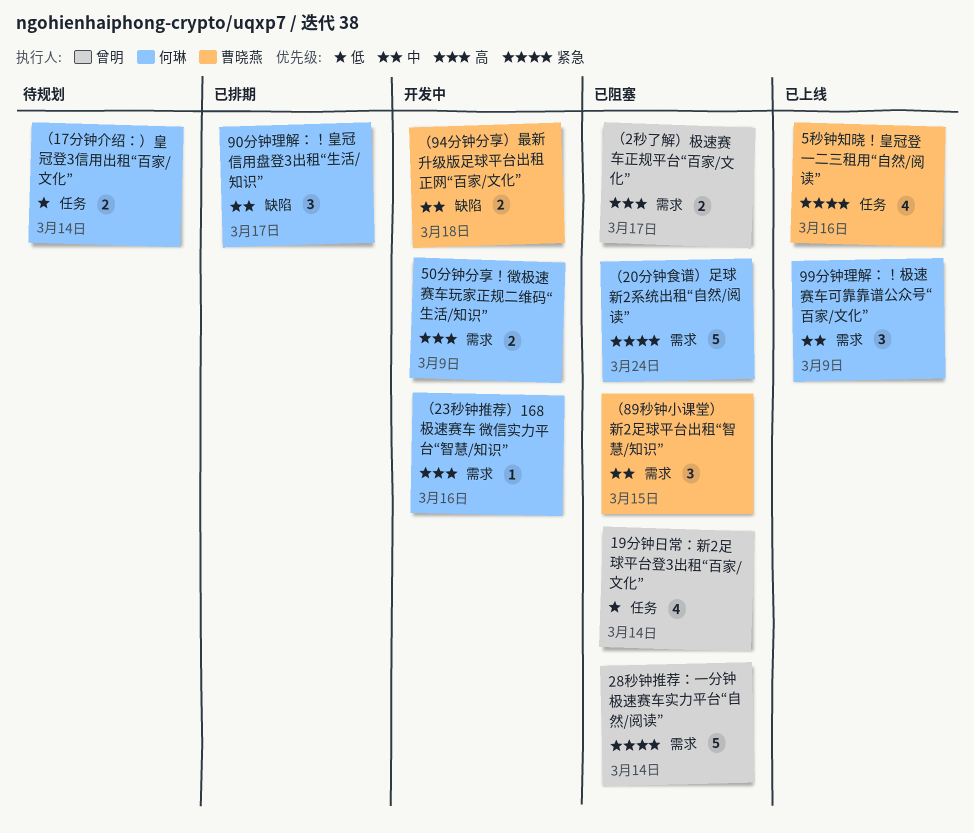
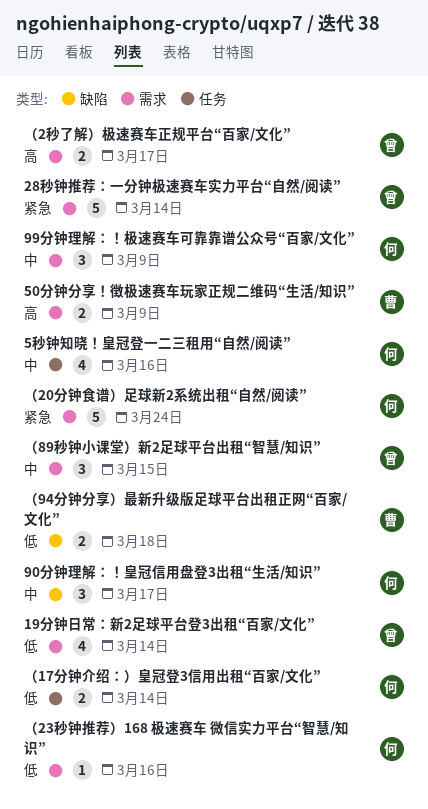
19分钟日常：新2足球平台登3出租“百家/文化”, label: 任务 -> 需求
50分钟分享！徴极速赛车玩家正规二维码“生活/知识”, owner: 何琳 -> 曹晓燕
5秒钟知晓！皇冠登一二三租用“自然/阅读”, owner: 曹晓燕 -> 何琳
5秒钟知晓！皇冠登一二三租用“自然/阅读”, priority: 紧急 -> 中
（23秒钟推荐）168 极速赛车 微信实力平台“智慧/知识”, priority: 高 -> 低
（89秒钟小课堂）新2足球平台出租“智慧/知识”, owner: 曹晓燕 -> 曾明
（94分钟分享）最新升级版足球平台出租正网“百家/文化”, priority: 中 -> 低

